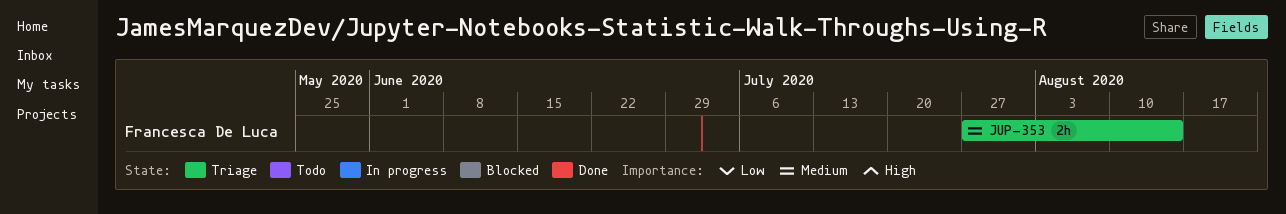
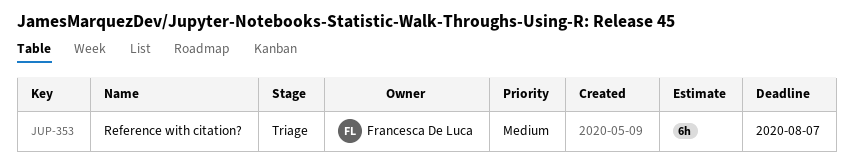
JUP-353, estimate: 2h -> 6h
JUP-353, due: Aug 14 -> Aug 7

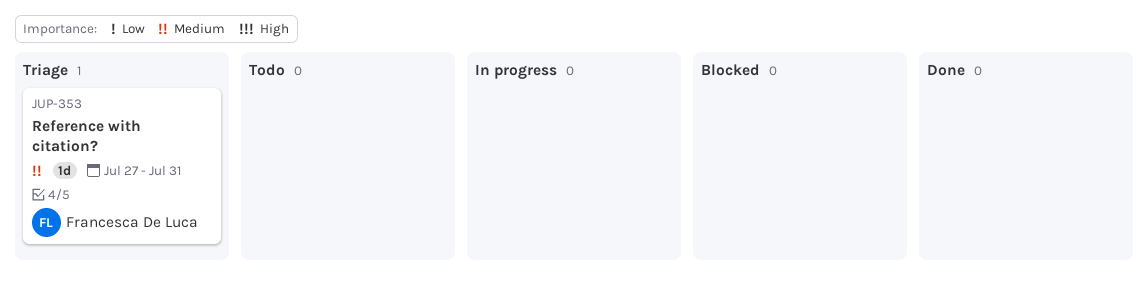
JUP-353, estimate: 6h -> 1d
JUP-353, due: Aug 7 -> Jul 31

